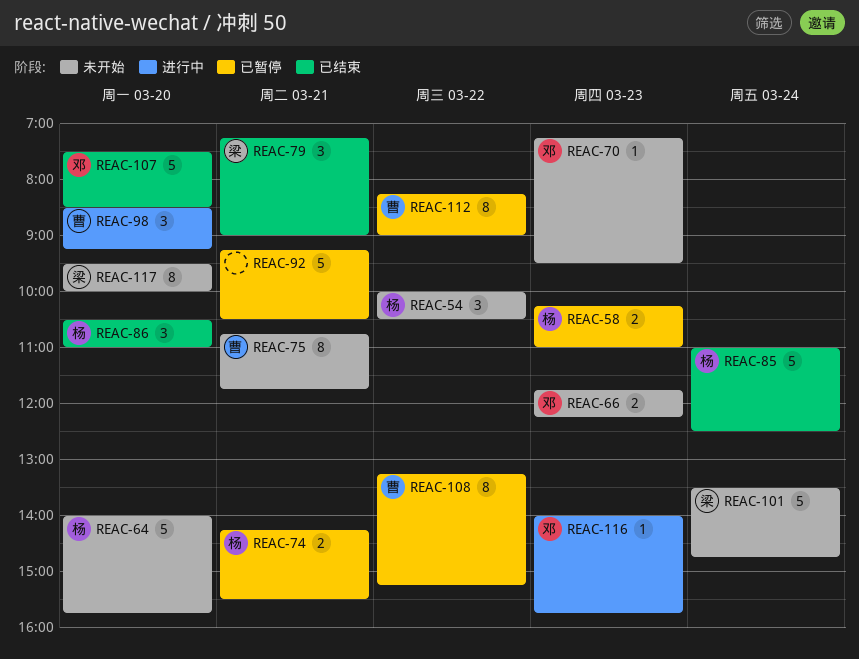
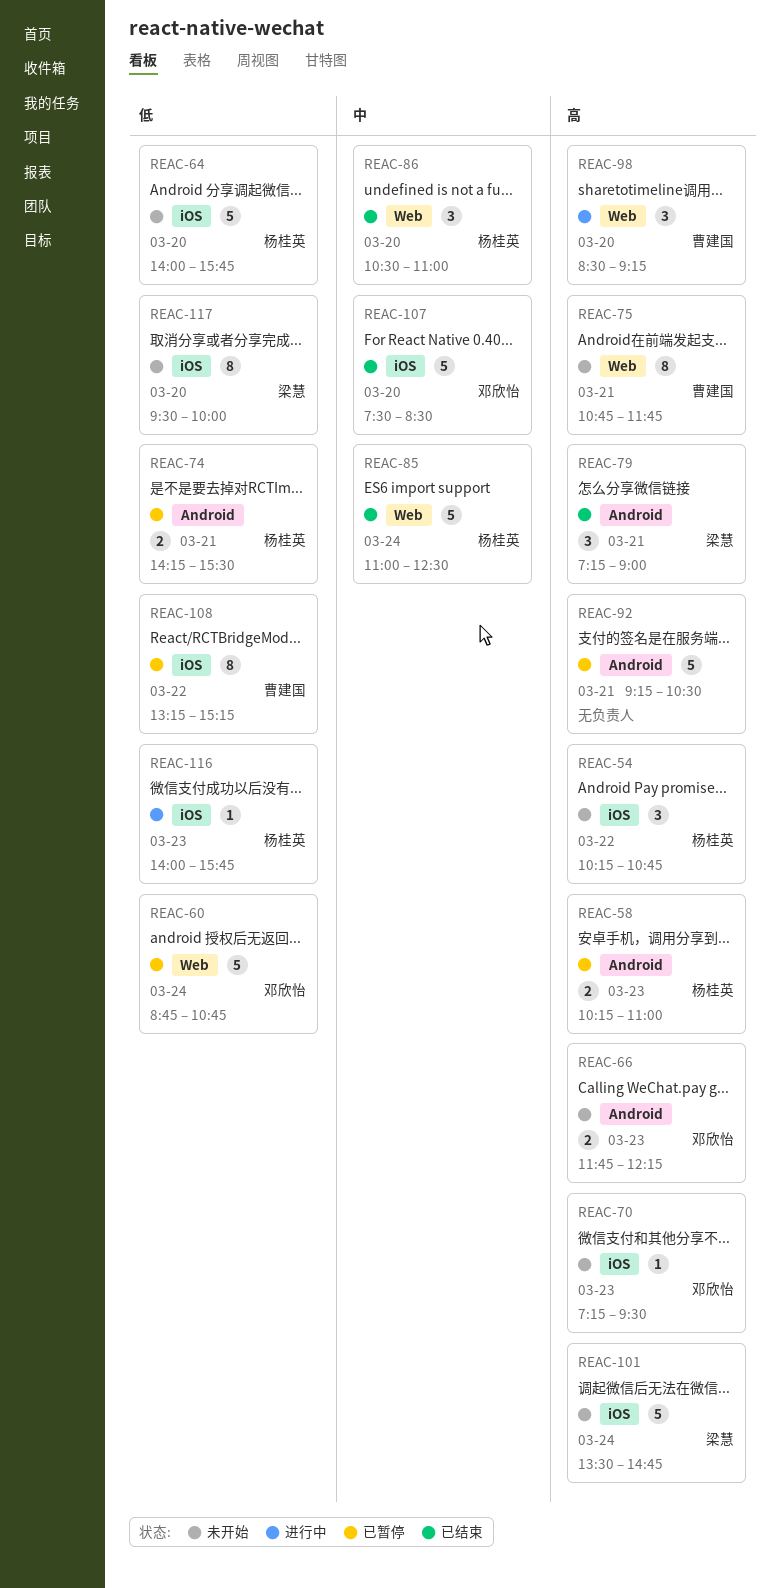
REAC-54, begins: 10:00 -> 10:15
REAC-54, ends: 10:30 -> 10:45
REAC-60: none -> present
REAC-112: present -> none
REAC-116, owner: 邓欣怡 -> 杨桂英

